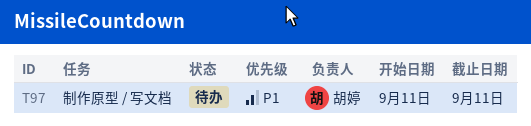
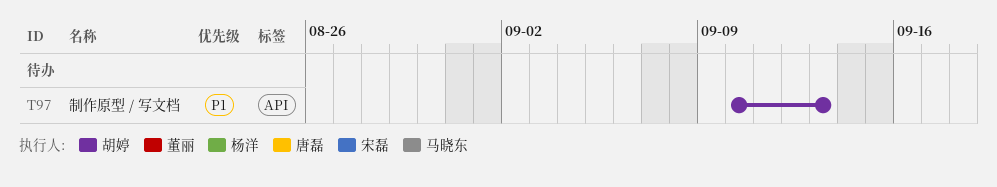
T97, start: Sep 11 -> Sep 10
T97, due: Sep 11 -> Sep 13

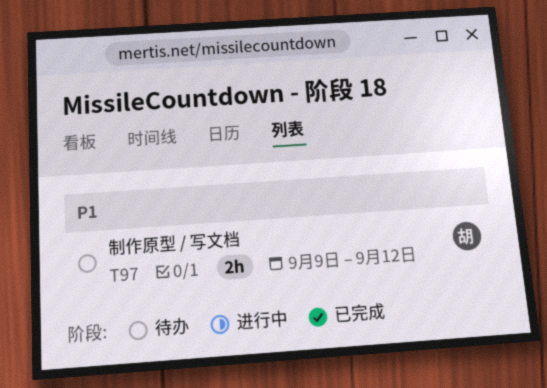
T97, start: Sep 10 -> Sep 9
T97, due: Sep 13 -> Sep 12

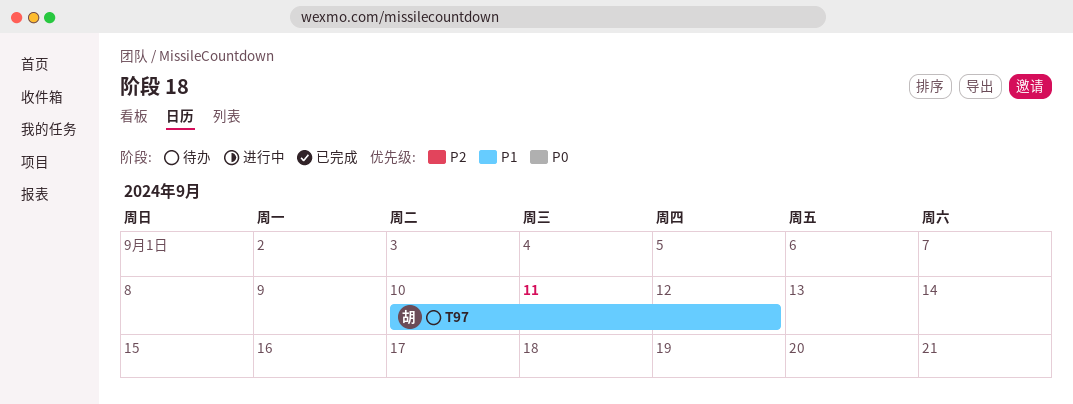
T97, start: Sep 9 -> Sep 10

